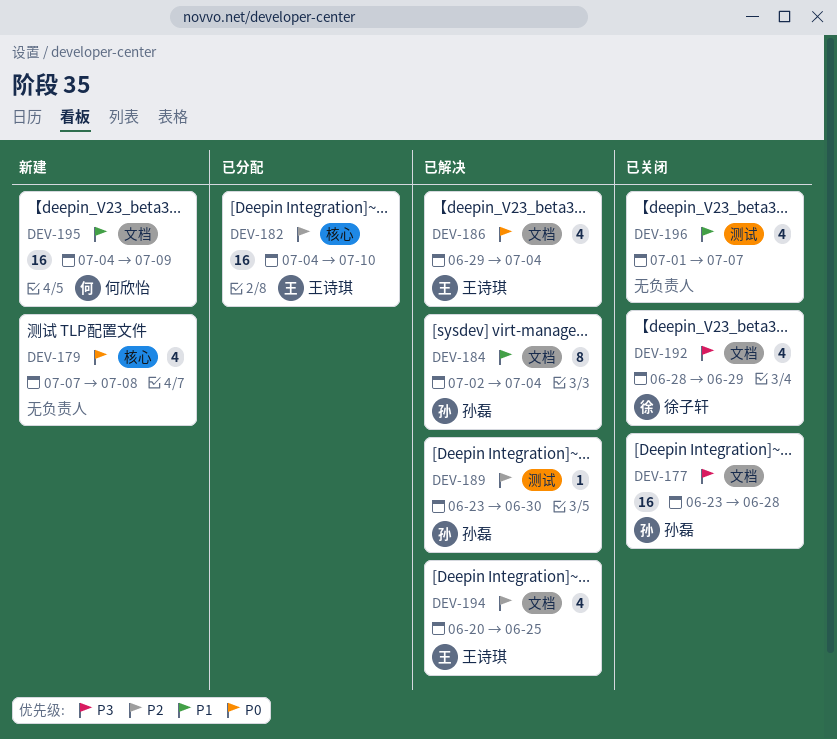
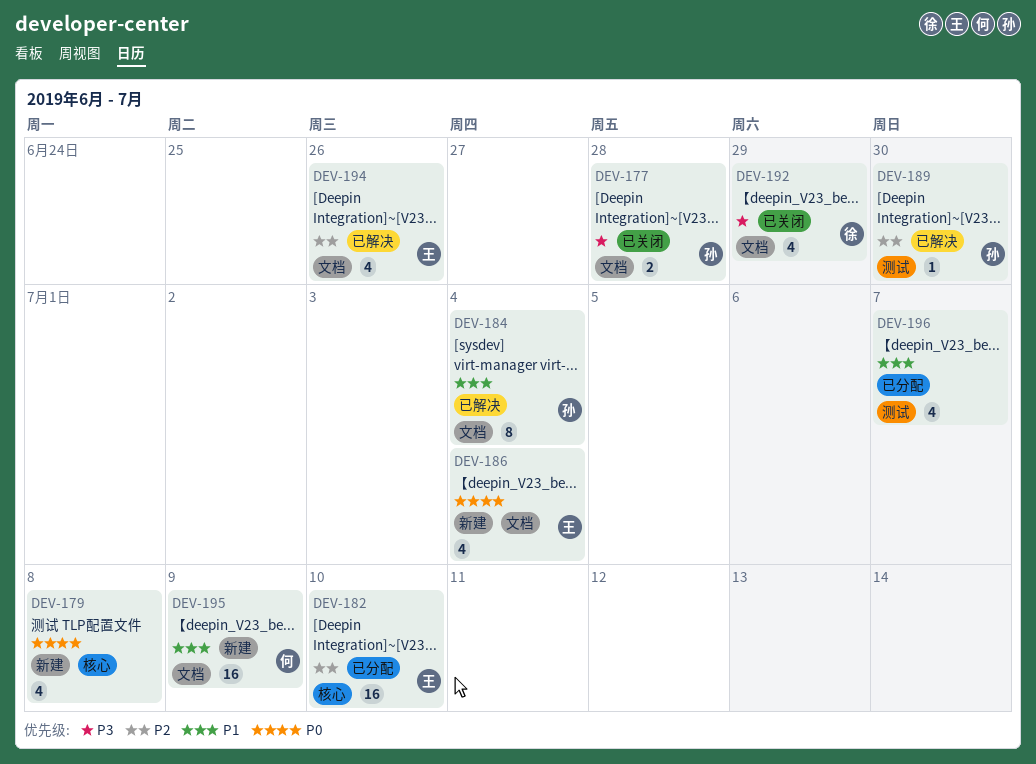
DEV-177, estimate: 16 -> 2
DEV-186, status: 已解决 -> 新建
DEV-194, due: Jun 25 -> Jun 26
DEV-196, status: 已关闭 -> 已分配

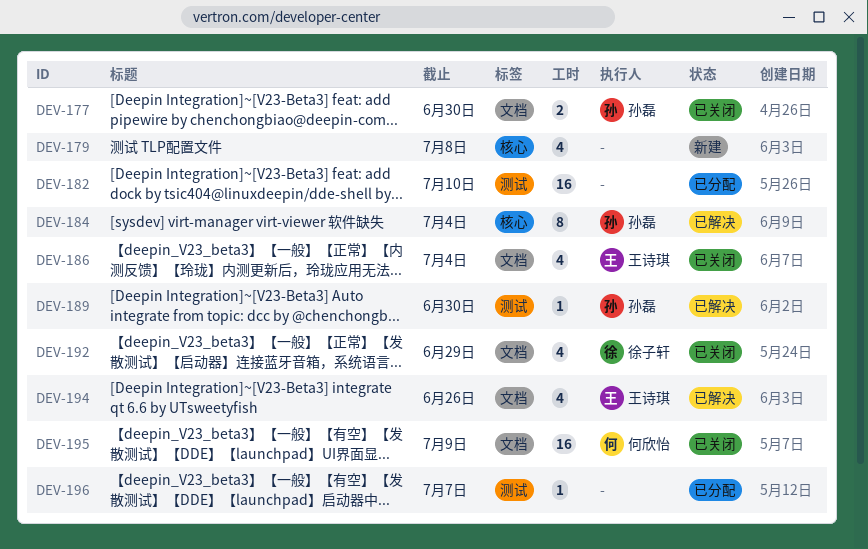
DEV-177, due: Jun 28 -> Jun 30
DEV-182, owner: 王诗琪 -> none
DEV-182, label: 核心 -> 测试
DEV-184, label: 文档 -> 核心
DEV-186, status: 新建 -> 已关闭
DEV-195, status: 新建 -> 已关闭
DEV-196, estimate: 4 -> 1

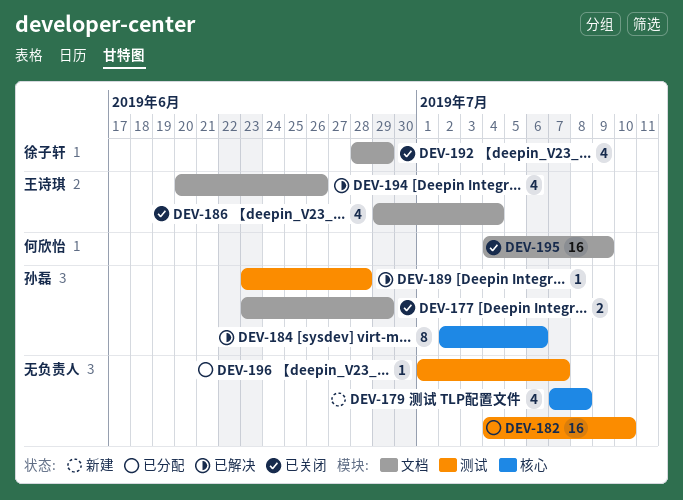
DEV-177, due: Jun 30 -> Jun 29
DEV-184, due: Jul 4 -> Jul 6
DEV-189, due: Jun 30 -> Jun 28

